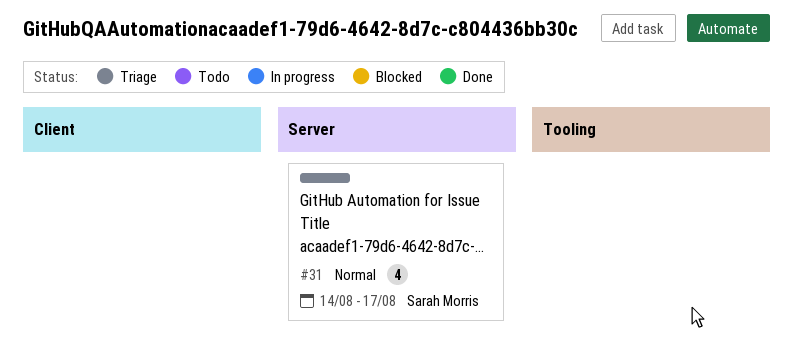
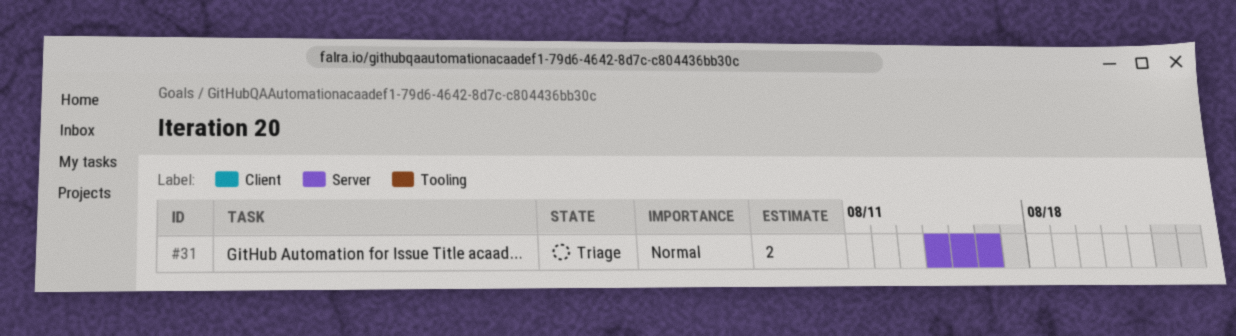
#31, estimate: 4 -> 2
#31, due: Aug 17 -> Aug 16

